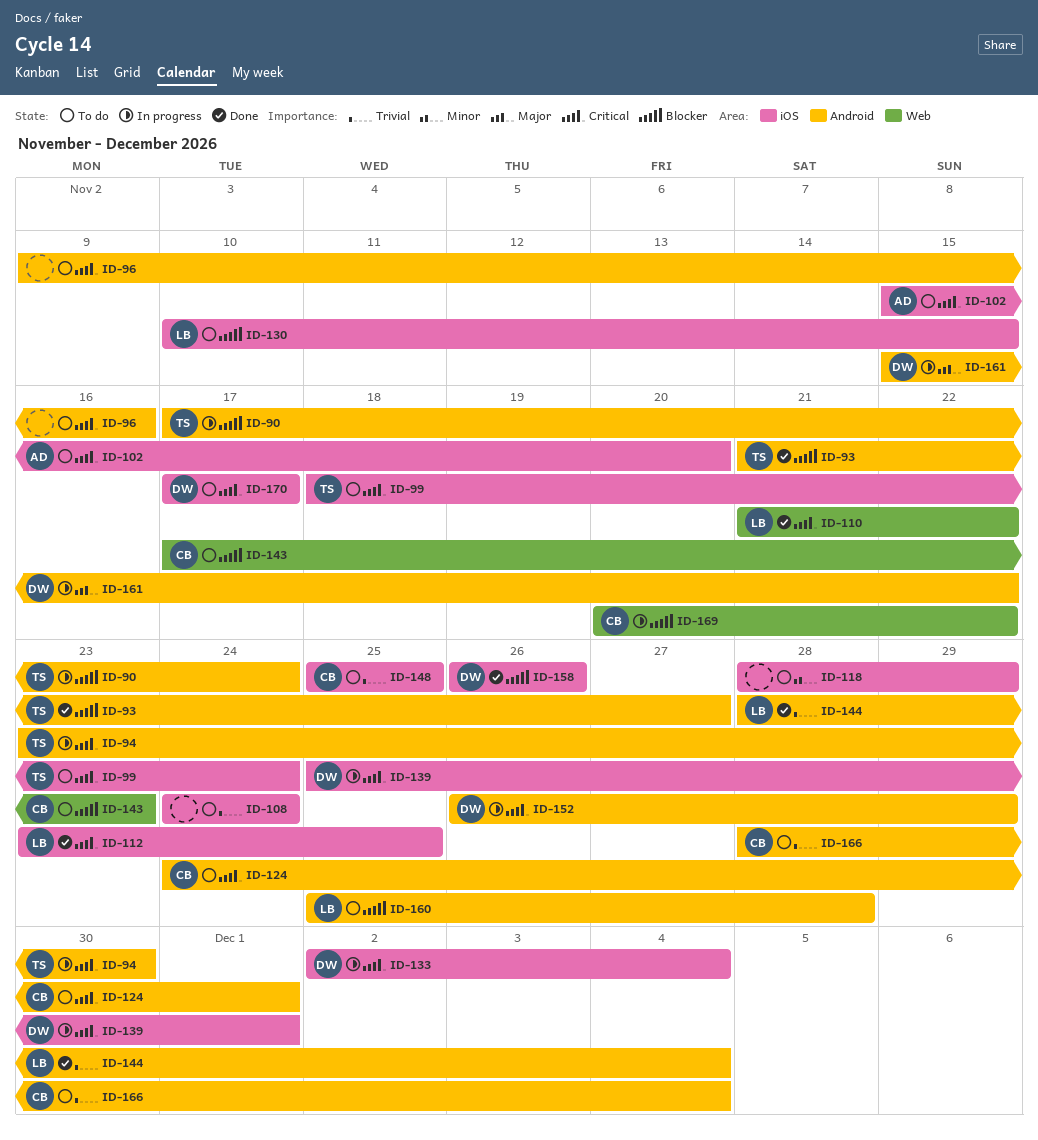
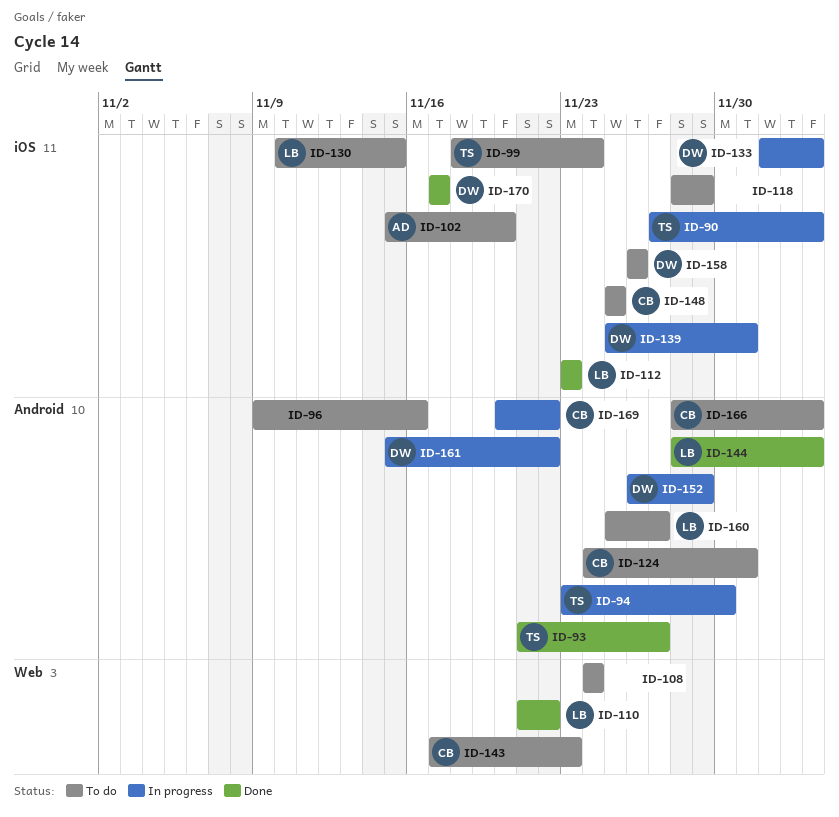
ID-90, label: Android -> iOS
ID-90, start: Nov 17 -> Nov 27
ID-90, due: Nov 24 -> Dec 4
ID-108, label: iOS -> Web
ID-112, due: Nov 25 -> Nov 23
ID-158, status: Done -> To do
ID-160, due: Nov 28 -> Nov 27
ID-169, label: Web -> Android
ID-170, status: To do -> Done

